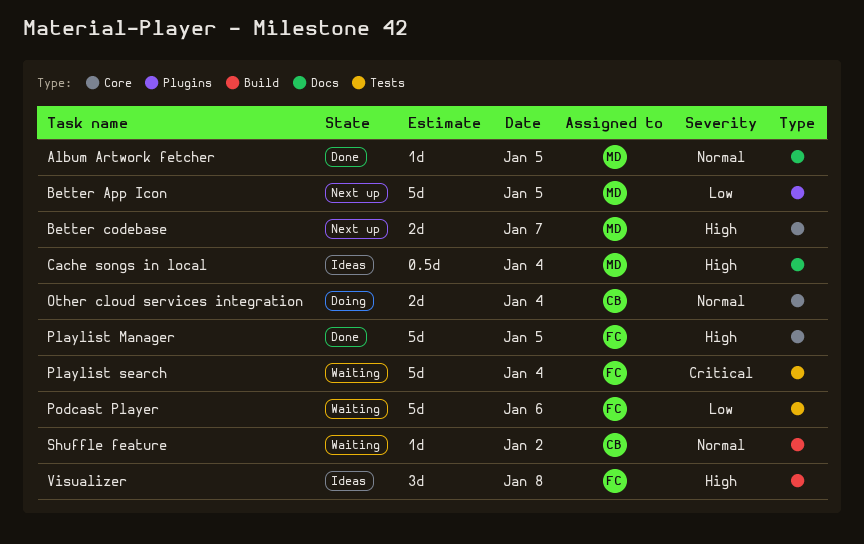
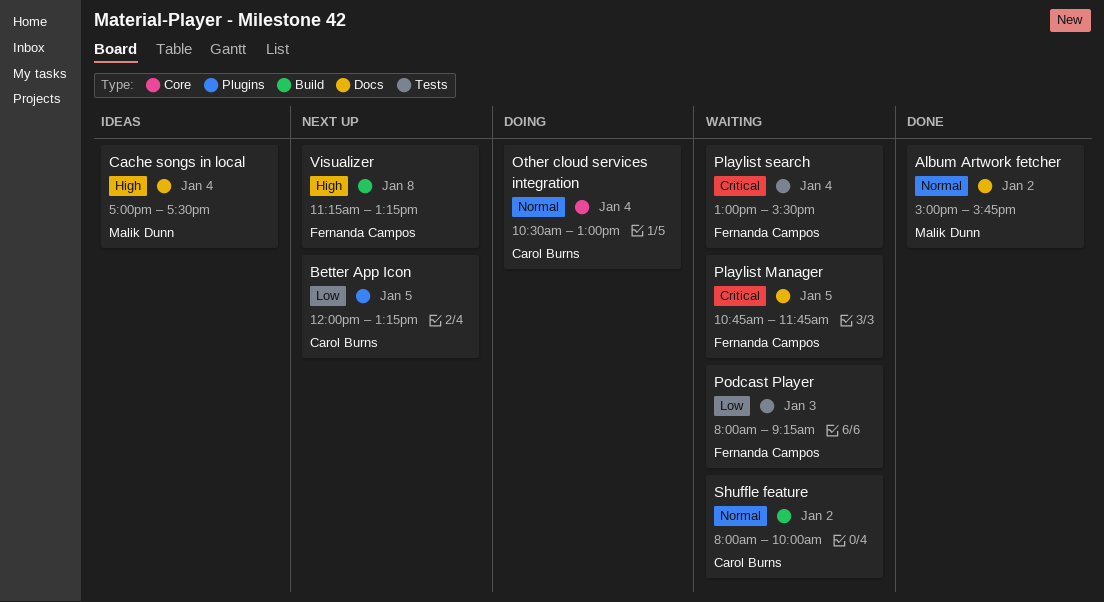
Album Artwork fetcher, day: Jan 5 -> Jan 2
Better App Icon, owner: Malik Dunn -> Carol Burns
Better codebase: present -> none
Playlist Manager, status: Done -> Waiting
Playlist Manager, priority: High -> Critical
Playlist Manager, label: Core -> Docs
Podcast Player, day: Jan 6 -> Jan 3
Visualizer, status: Ideas -> Next up

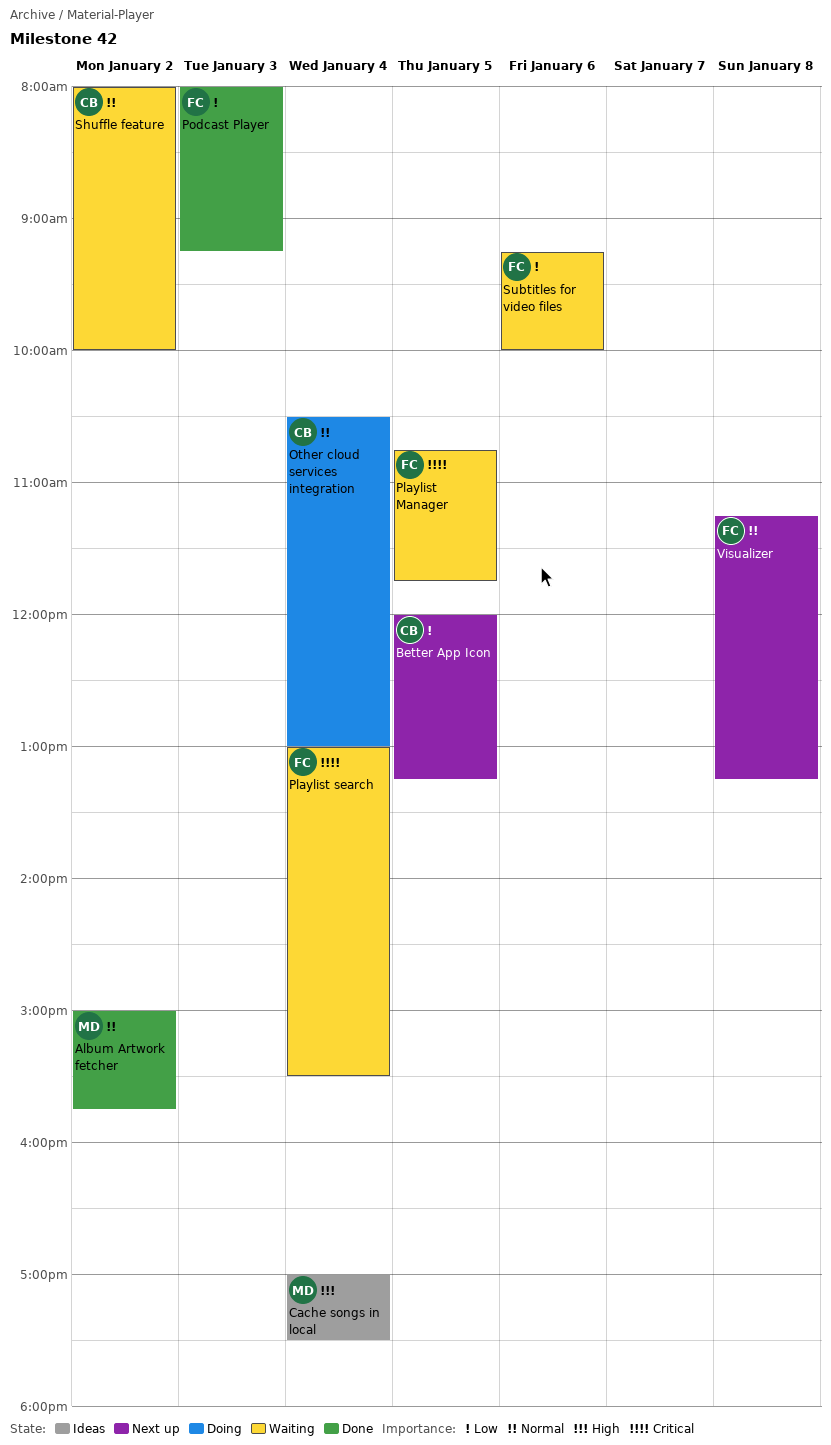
Podcast Player, status: Waiting -> Done
Subtitles for video files: none -> present
Visualizer, priority: High -> Normal

